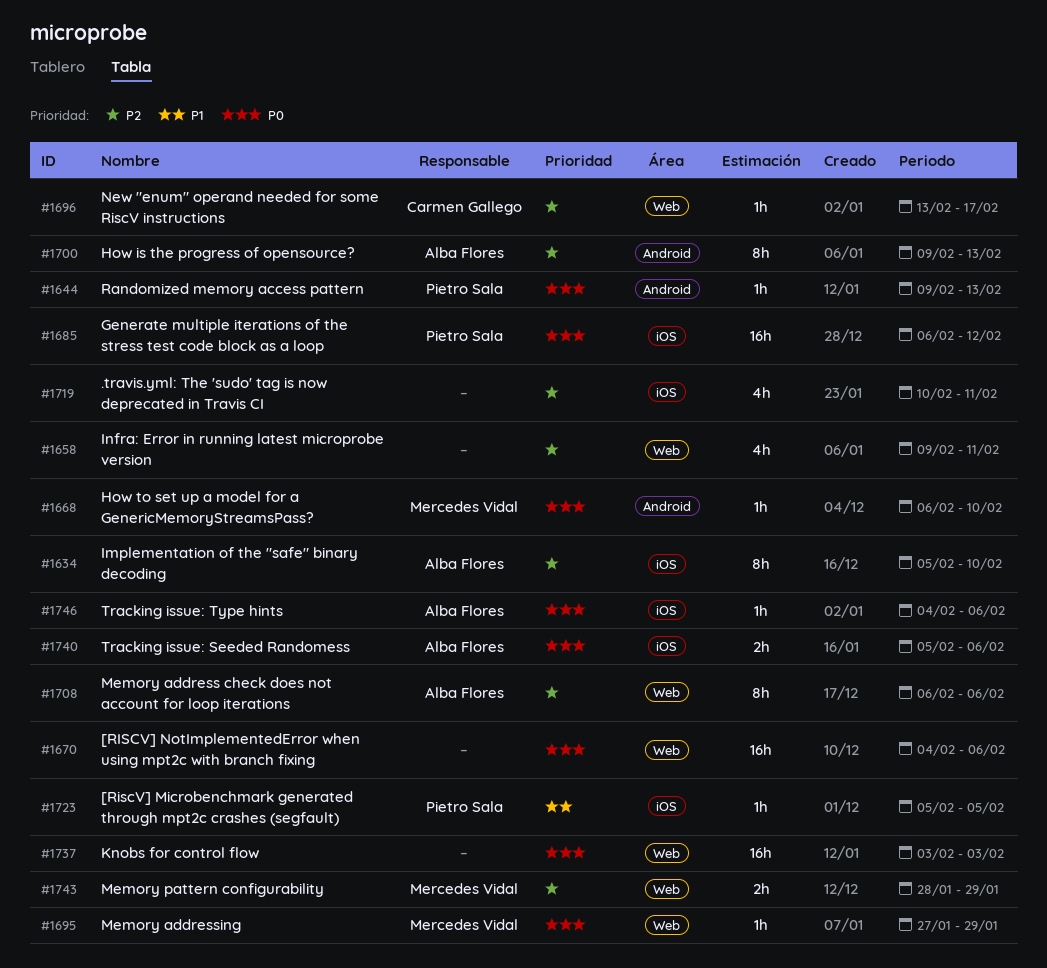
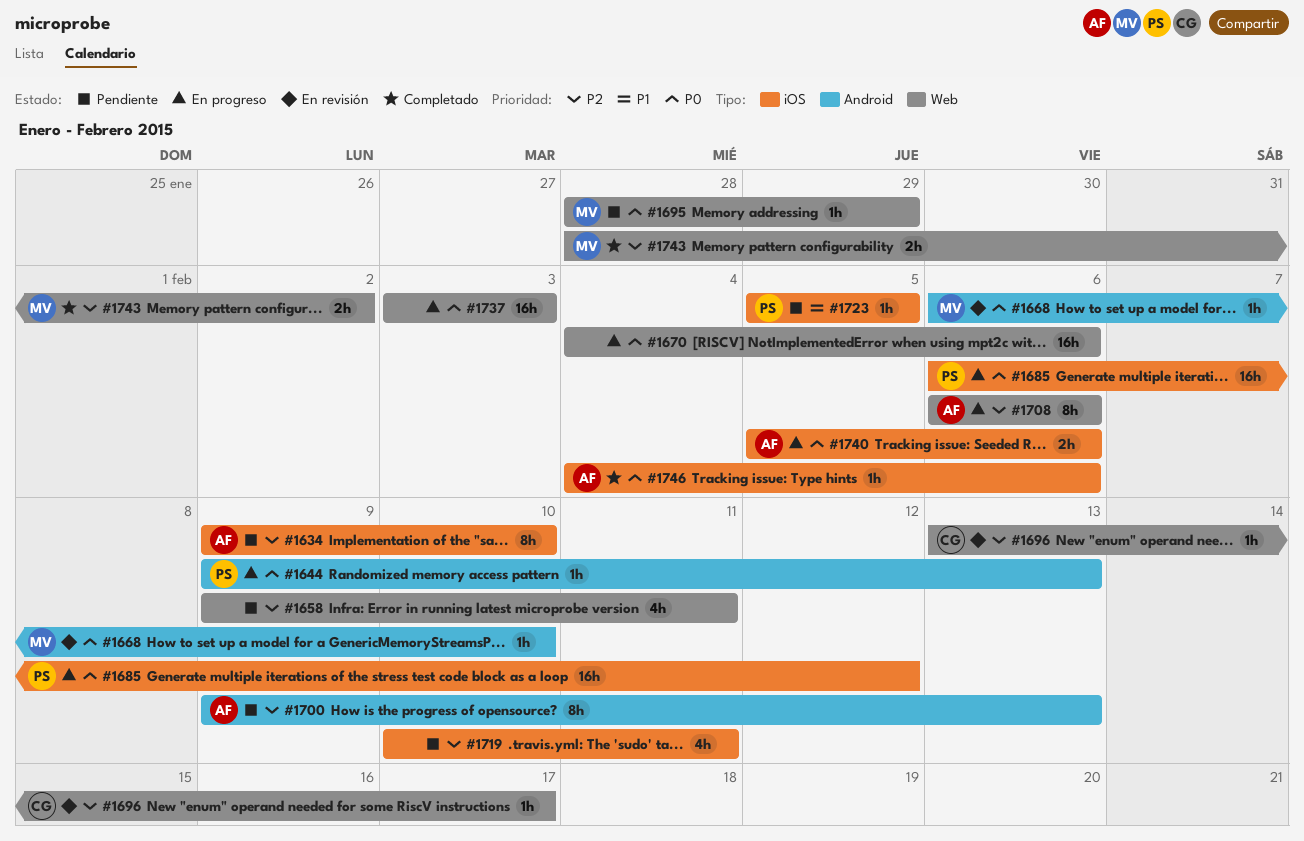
#1634, start: Feb 5 -> Feb 9
#1695, start: Jan 27 -> Jan 28
#1743, due: Jan 29 -> Feb 2

